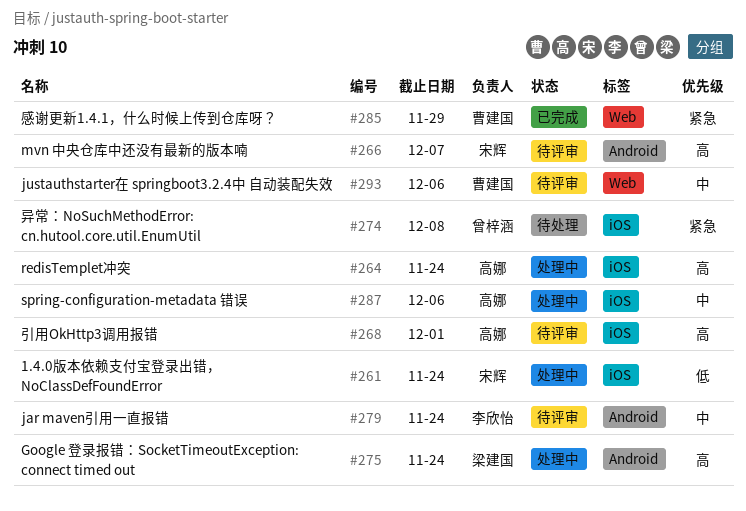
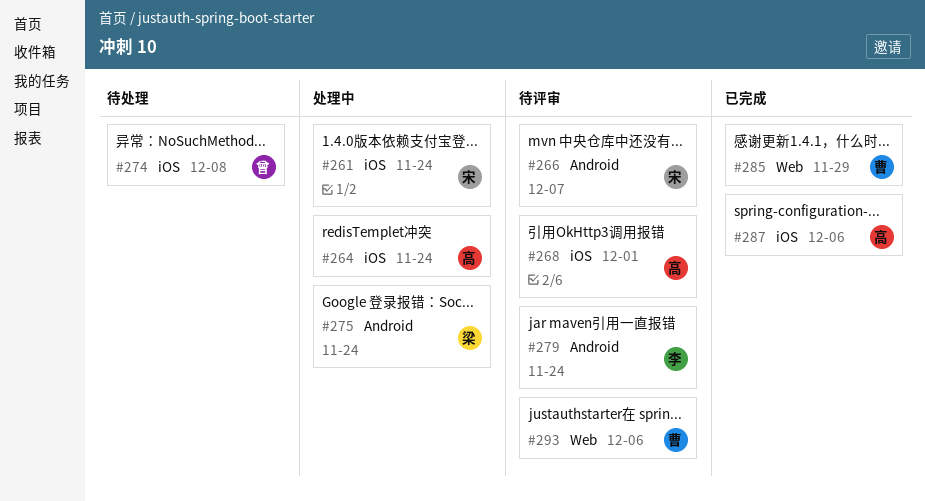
#287, status: 处理中 -> 已完成

